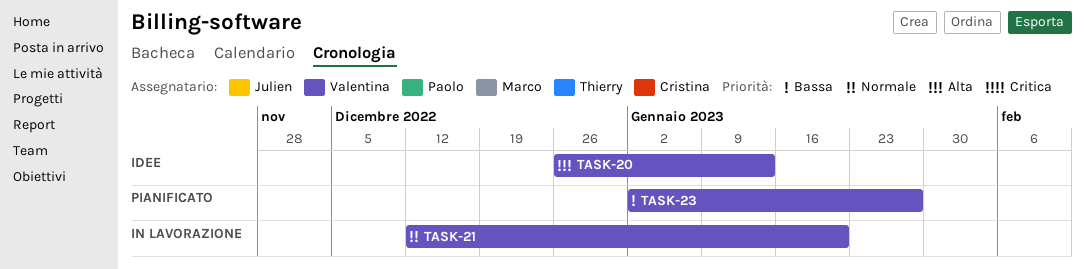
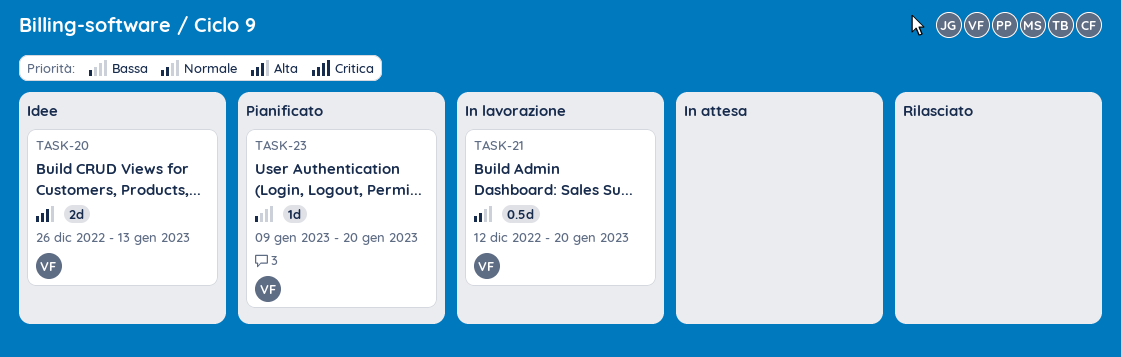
TASK-23, start: Jan 2 -> Jan 9
TASK-23, due: Jan 27 -> Jan 20

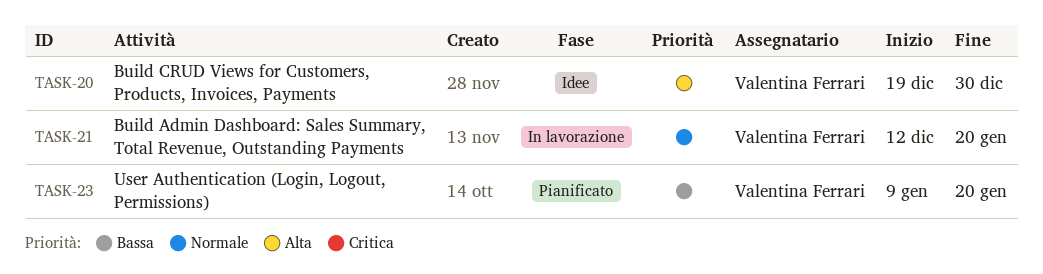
TASK-20, start: Dec 26 -> Dec 19
TASK-20, due: Jan 13 -> Dec 30

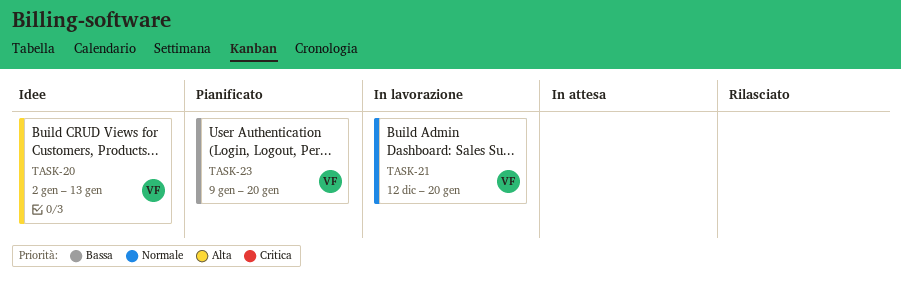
TASK-20, start: Dec 19 -> Jan 2
TASK-20, due: Dec 30 -> Jan 13

